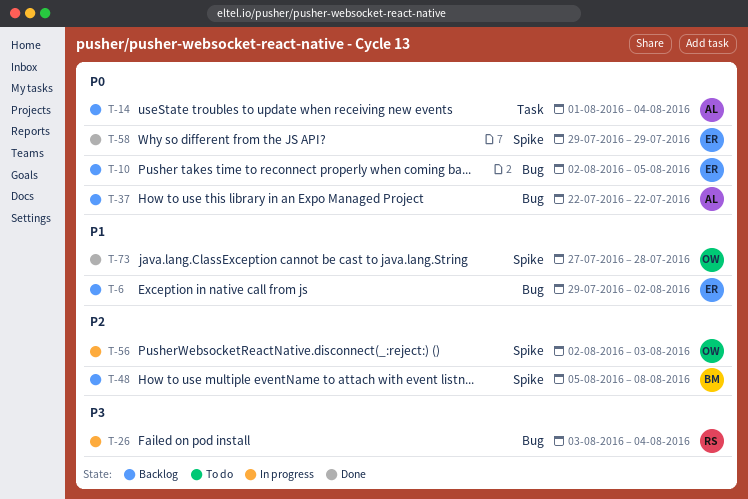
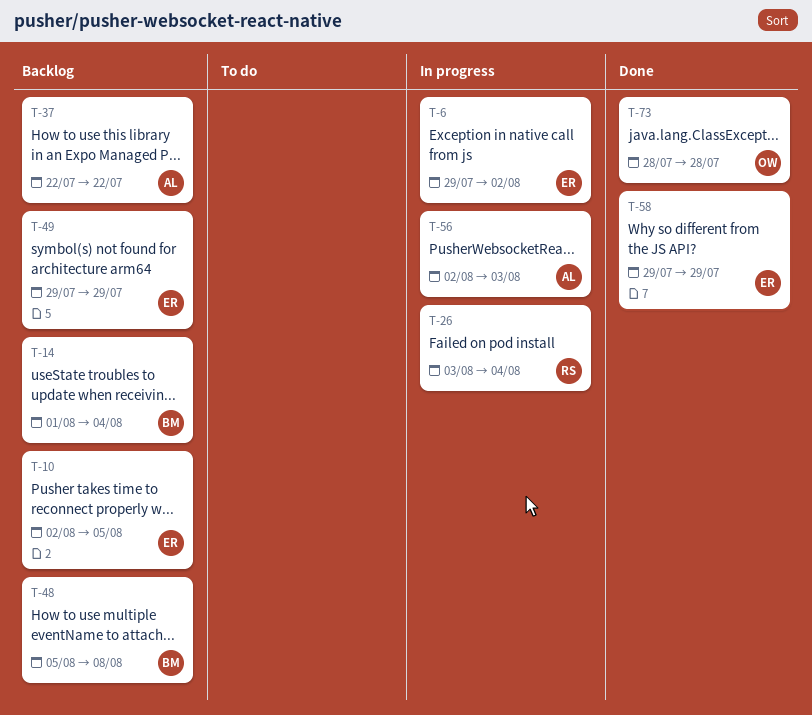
T-6, status: Backlog -> In progress
T-14, owner: AL -> BM
T-49: none -> present
T-56, owner: OW -> AL
T-73, start: Jul 27 -> Jul 28

